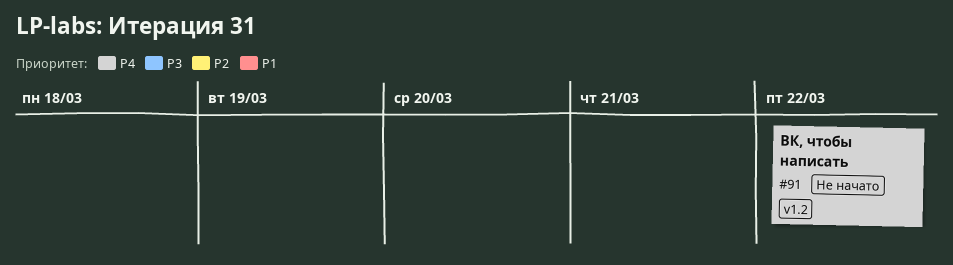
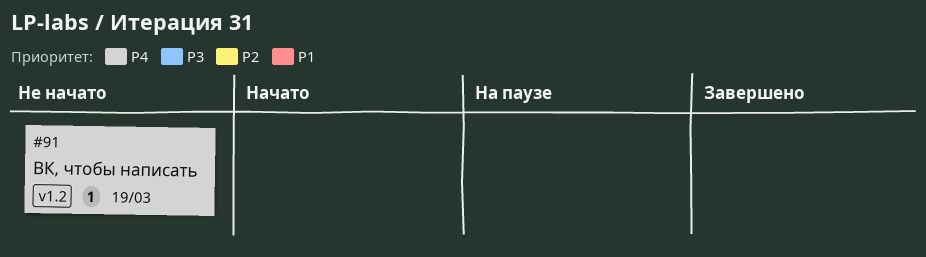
#91, due: Mar 22 -> Mar 19

